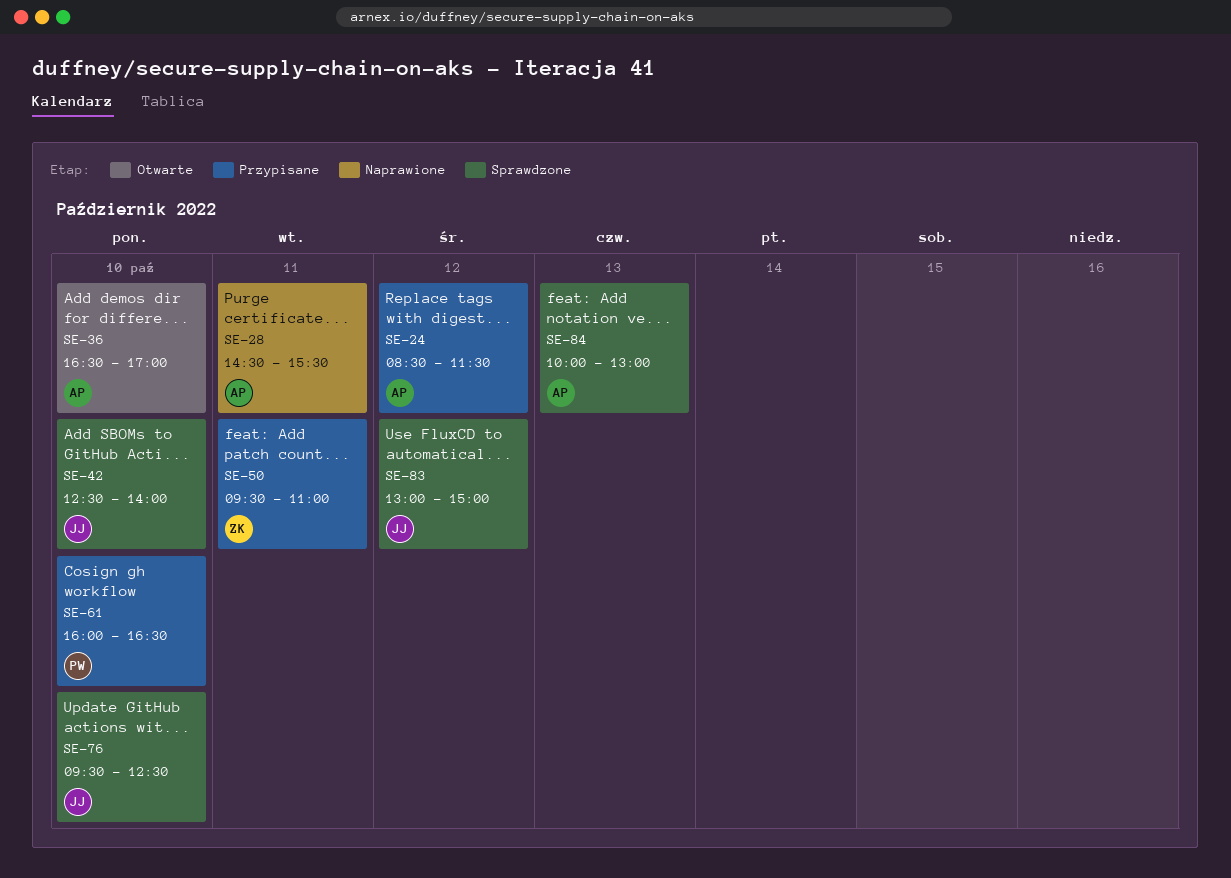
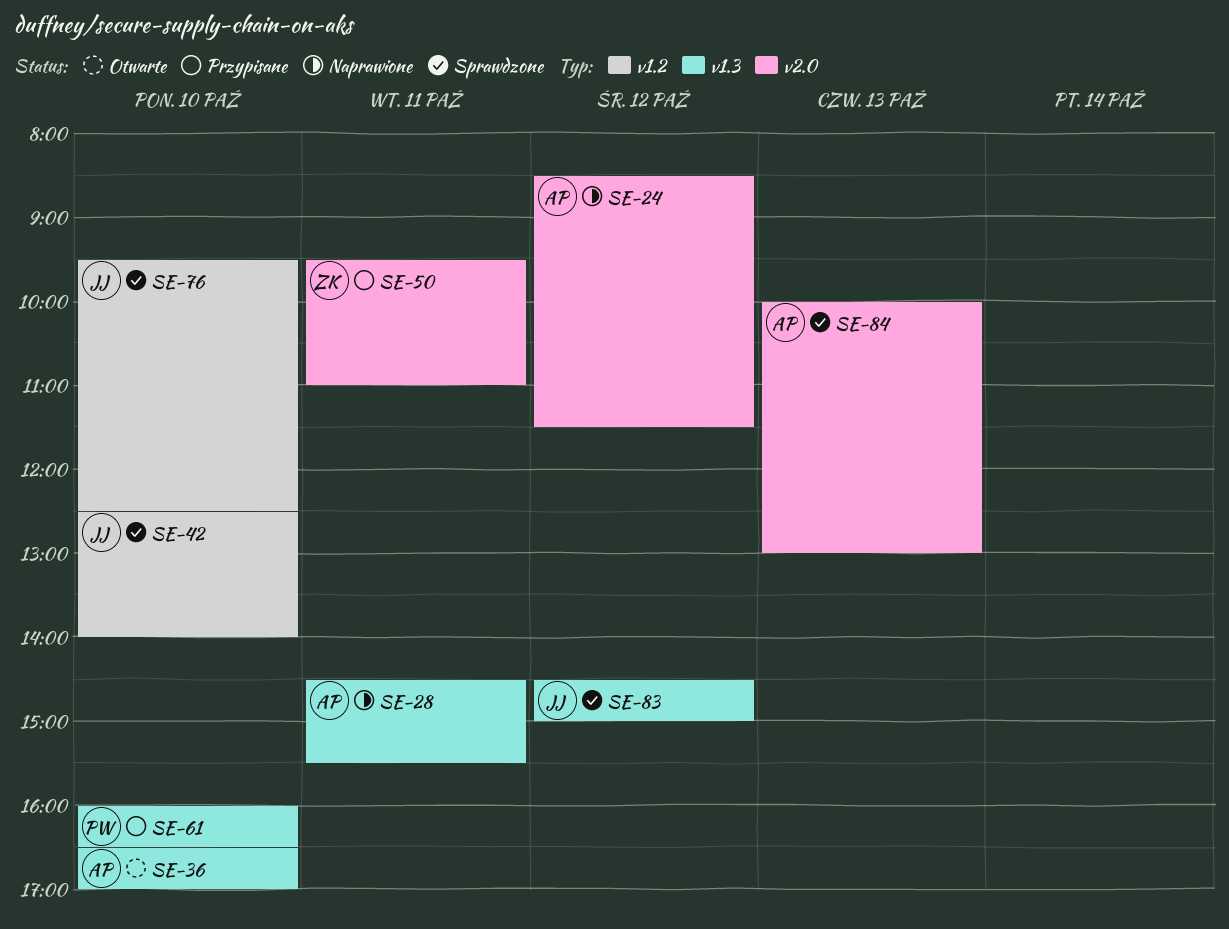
SE-24, status: Przypisane -> Naprawione
SE-83, begins: 13:00 -> 14:30

